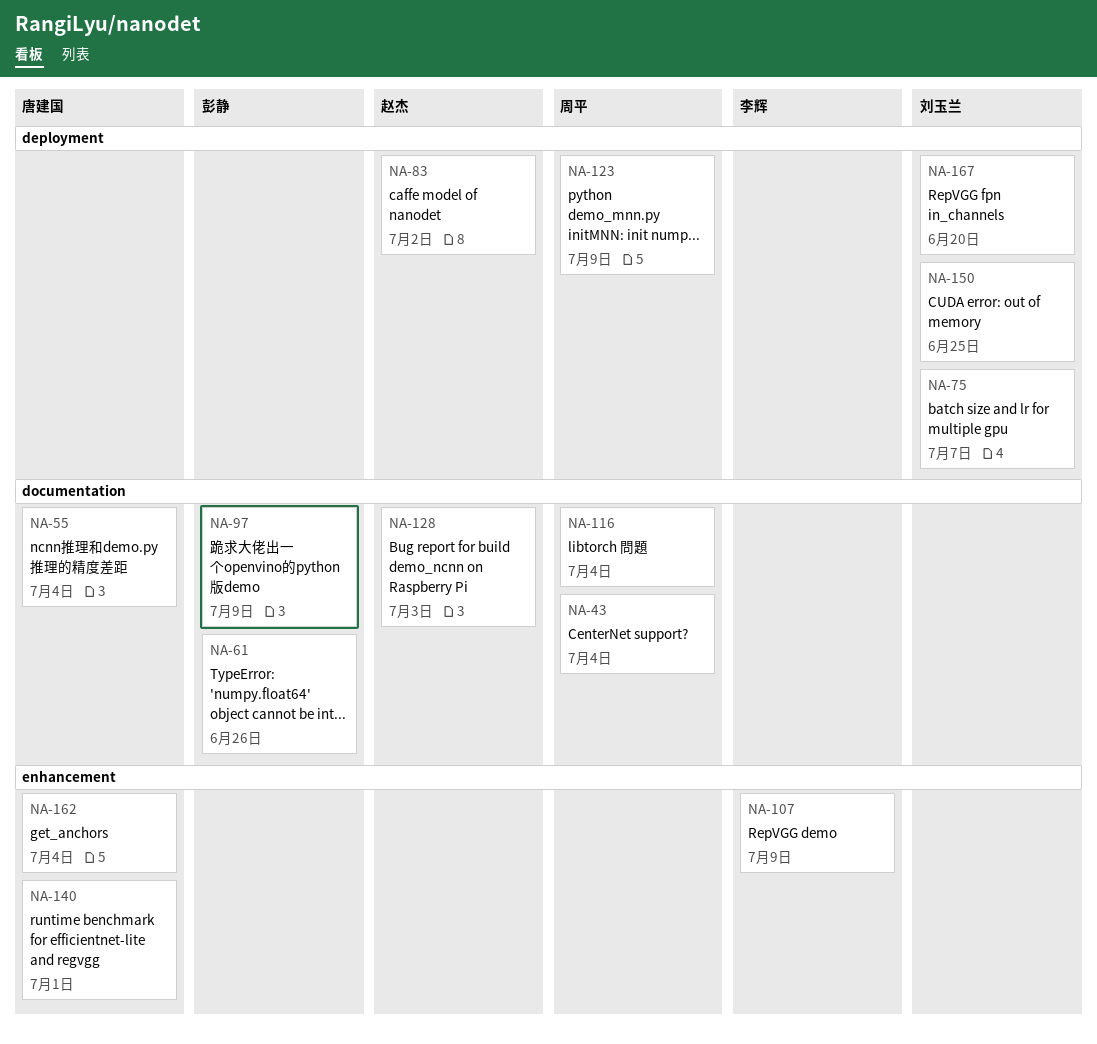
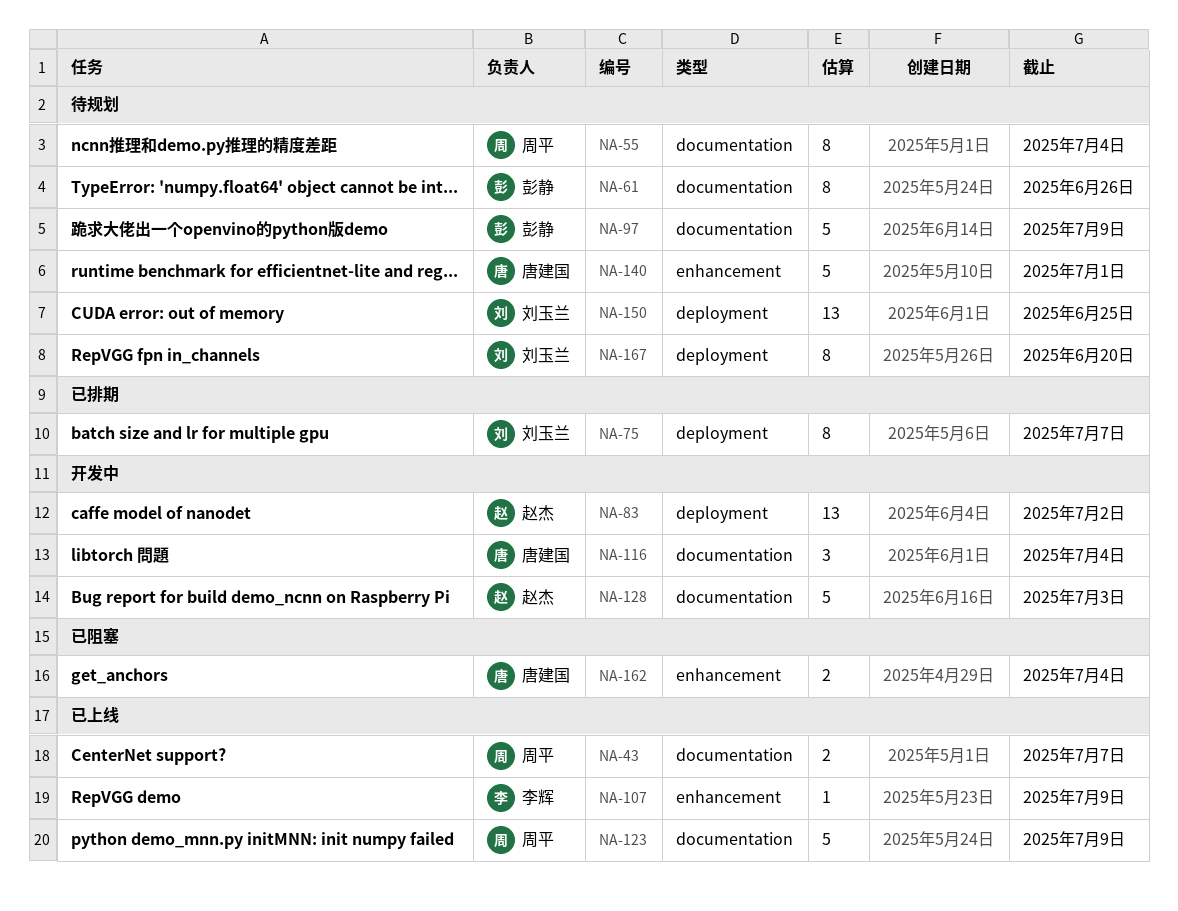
NA-43, due: Jul 4 -> Jul 7
NA-55, owner: 唐建国 -> 周平
NA-116, owner: 周平 -> 唐建国
NA-123, label: deployment -> documentation

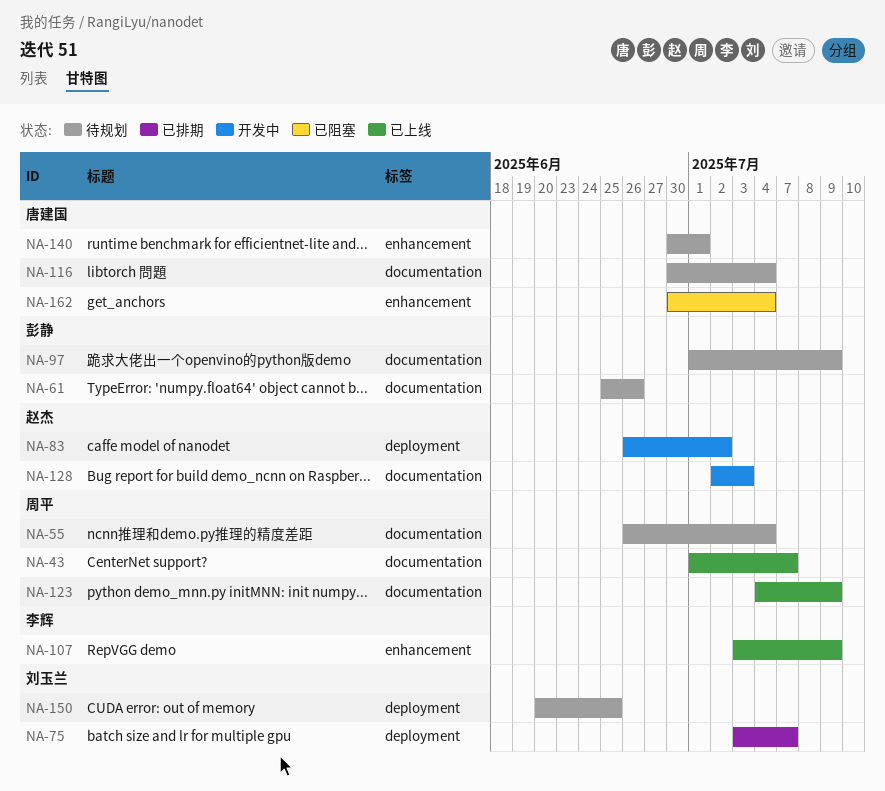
NA-116, status: 开发中 -> 待规划
NA-167: present -> none

